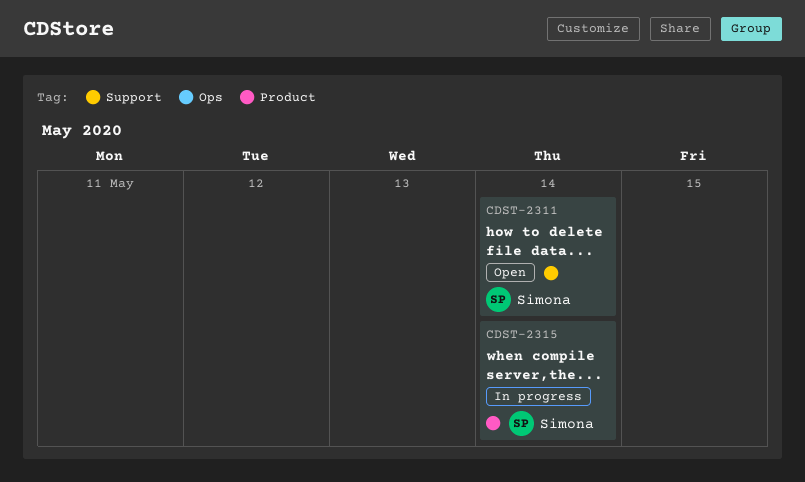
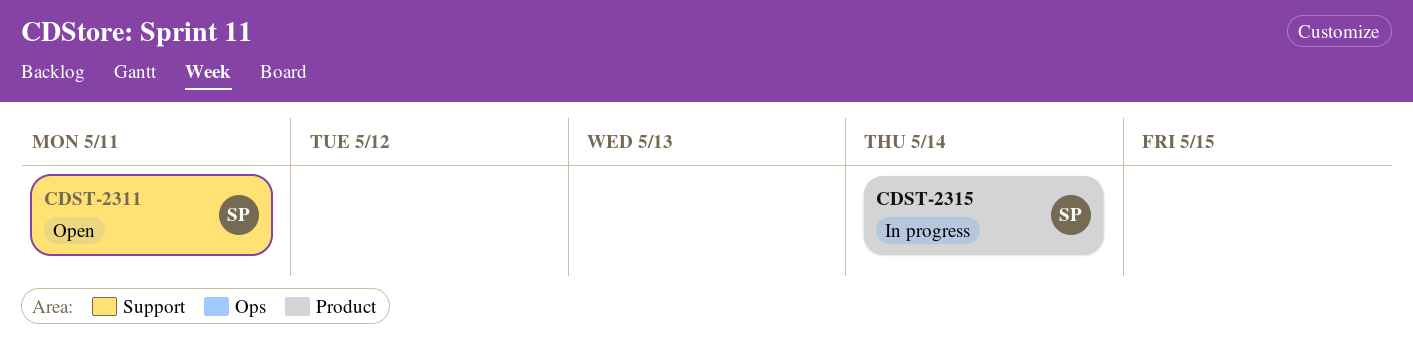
CDST-2311, due: May 14 -> May 11

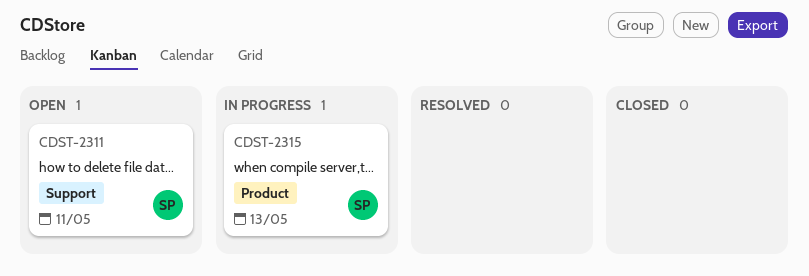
CDST-2315, due: May 14 -> May 13

